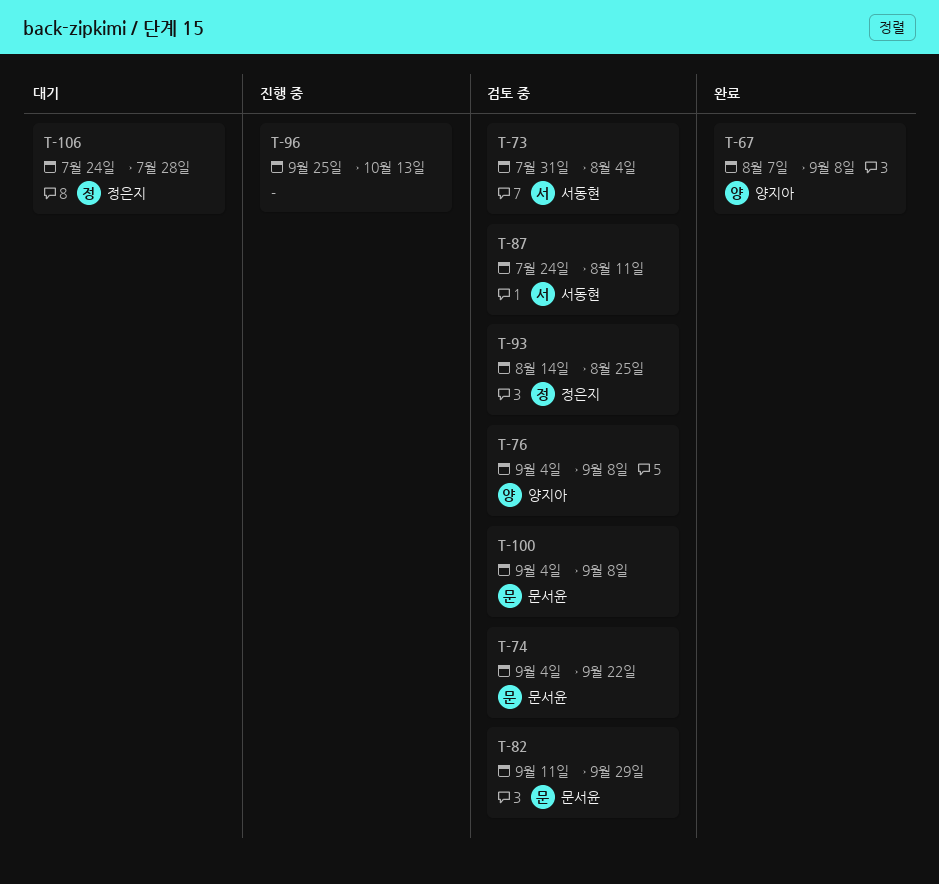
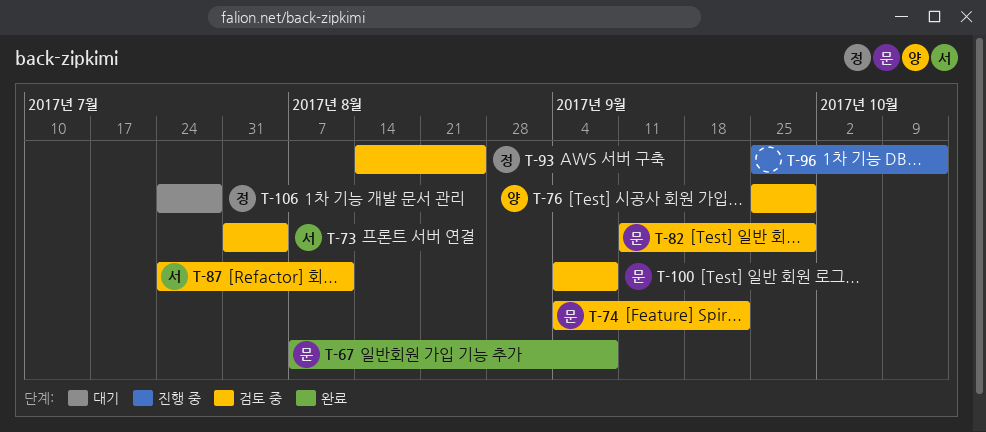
T-67, owner: 양지아 -> 문서윤
T-76, start: Sep 4 -> Sep 25
T-76, due: Sep 8 -> Sep 29

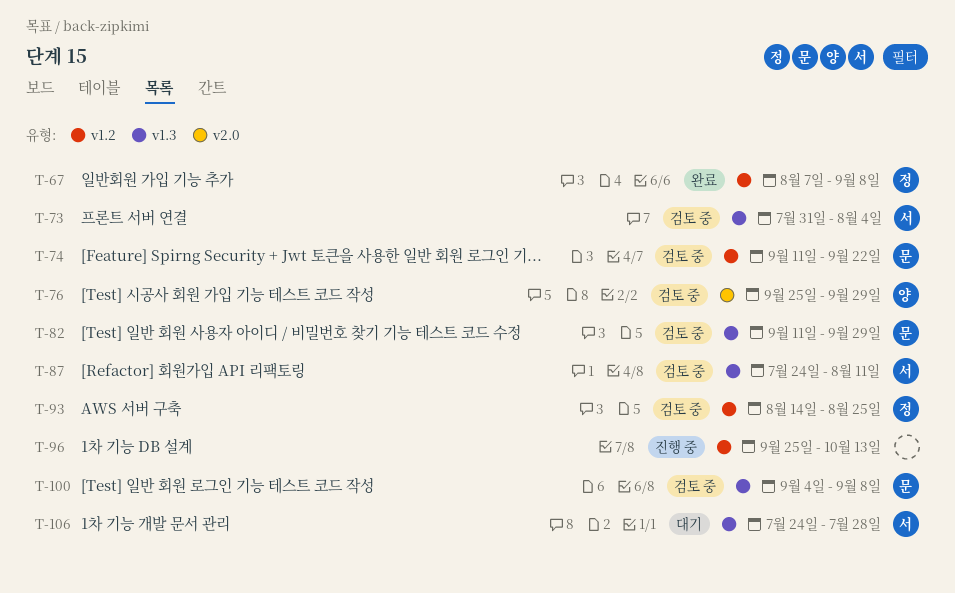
T-67, owner: 문 -> 정
T-74, start: Sep 4 -> Sep 11
T-106, owner: 정 -> 서

